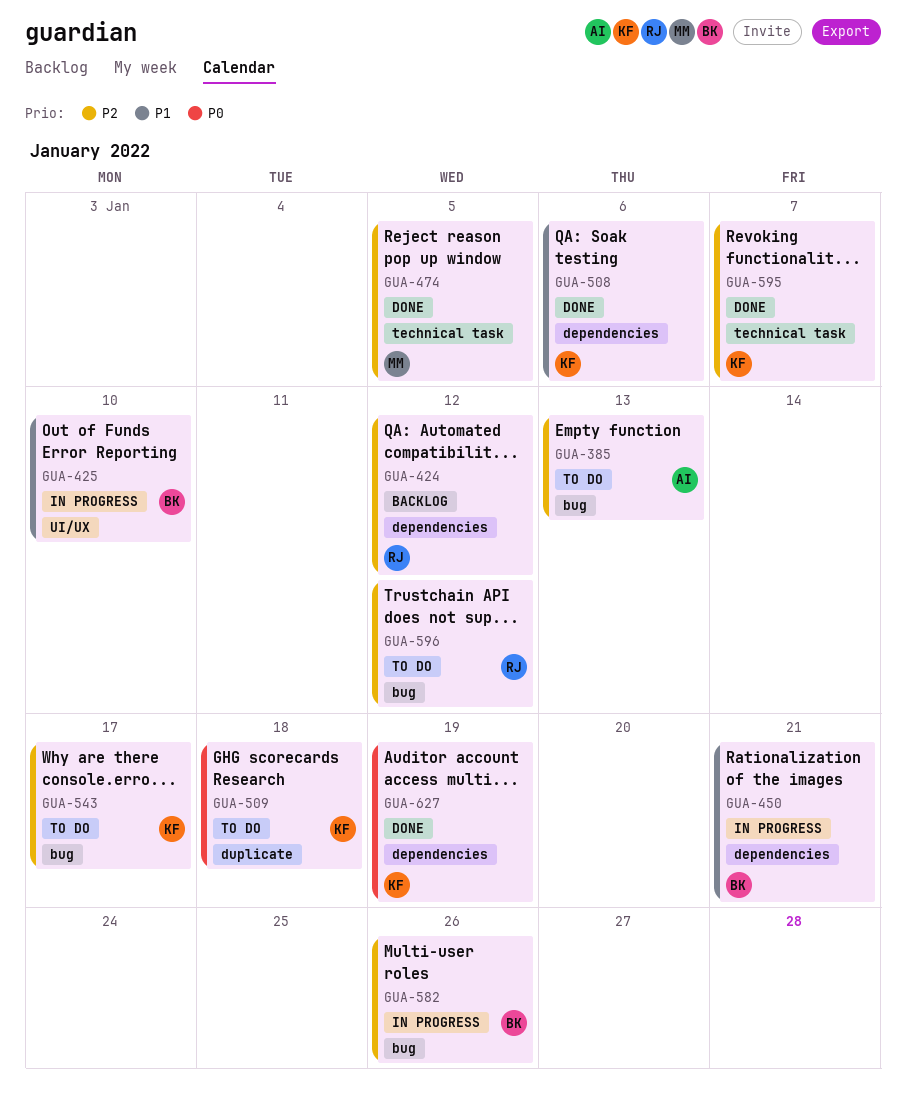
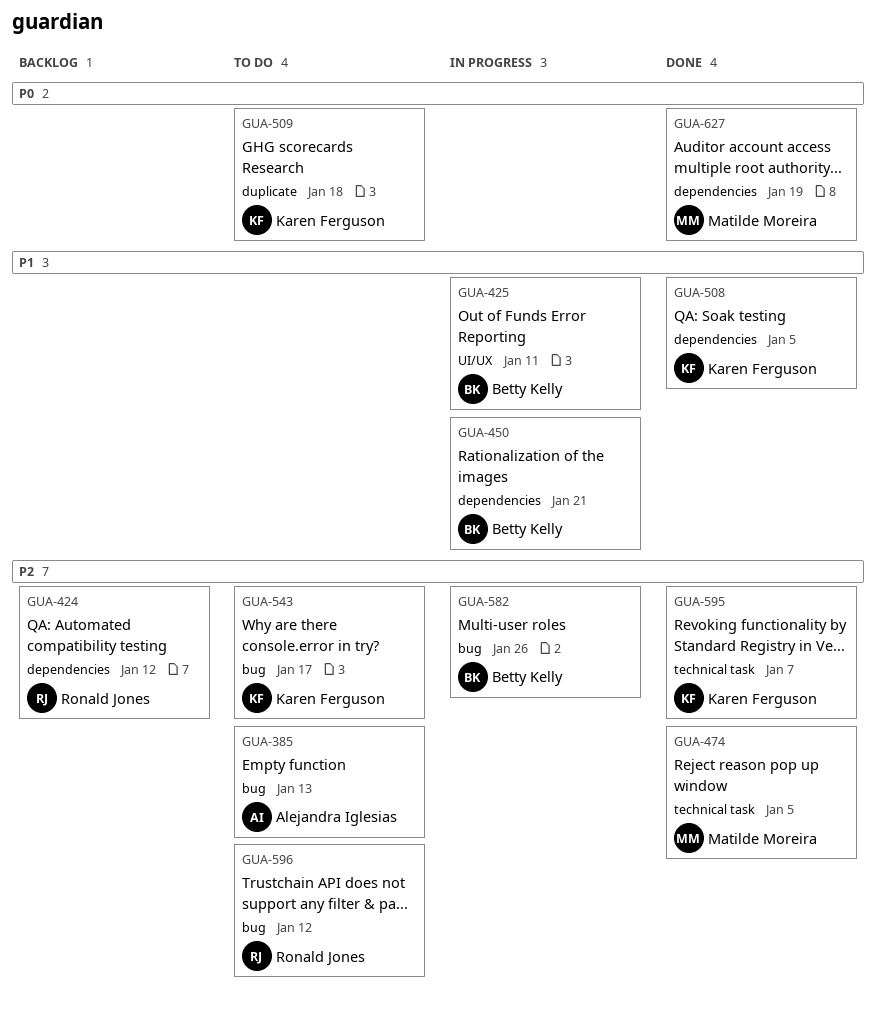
GUA-425, due: Jan 10 -> Jan 11
GUA-508, due: Jan 6 -> Jan 5
GUA-627, owner: Karen Ferguson -> Matilde Moreira

